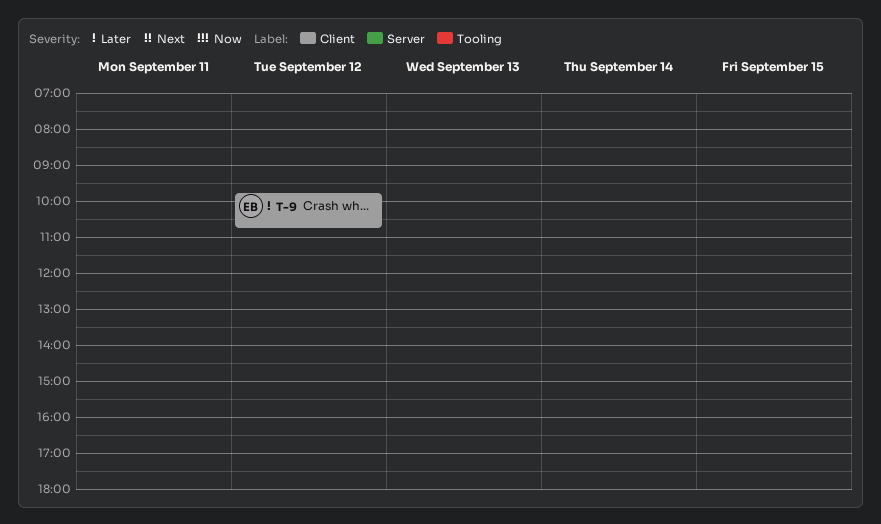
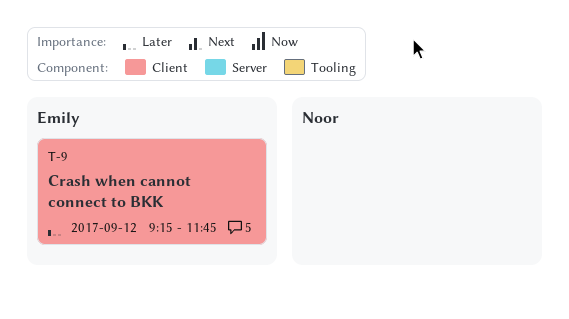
T-9, begins: 09:45 -> 09:15
T-9, ends: 10:45 -> 11:45

